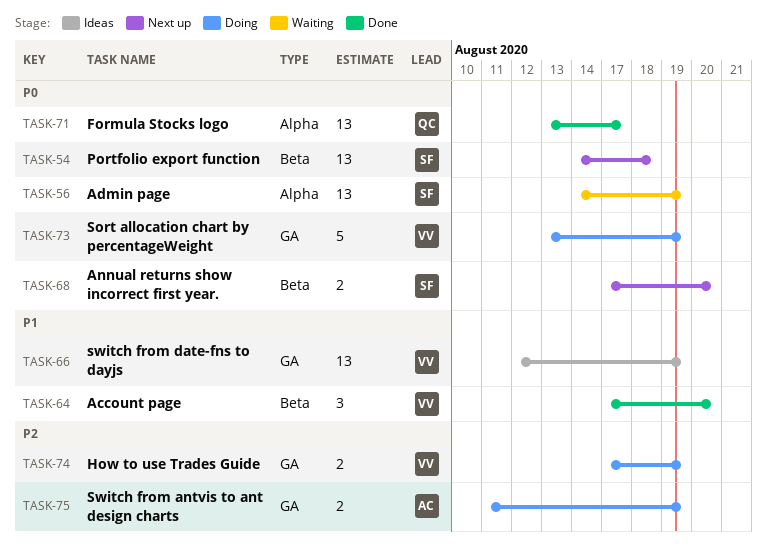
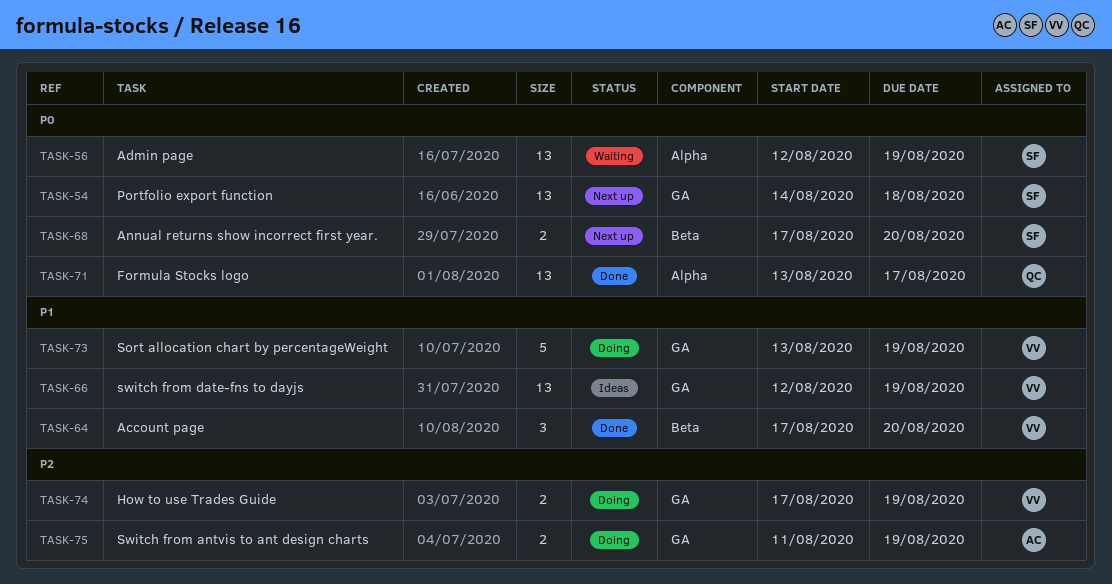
TASK-54, label: Beta -> GA
TASK-56, start: Aug 14 -> Aug 12
TASK-73, priority: P0 -> P1

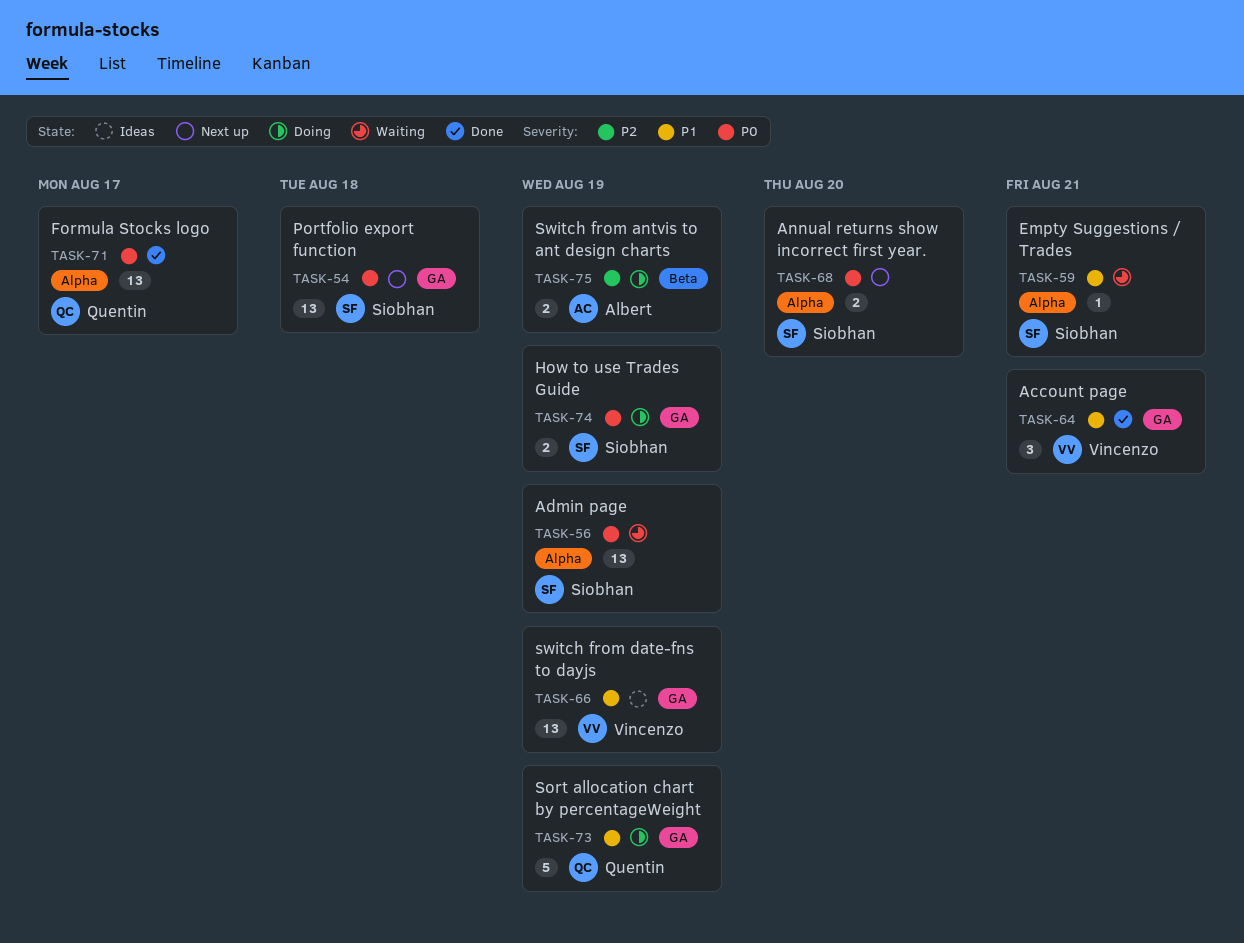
TASK-59: none -> present
TASK-64, label: Beta -> GA
TASK-64, due: Aug 20 -> Aug 21
TASK-68, label: Beta -> Alpha
TASK-73, owner: Vincenzo -> Quentin
TASK-74, owner: Vincenzo -> Siobhan
TASK-74, priority: P2 -> P0
TASK-75, label: GA -> Beta

